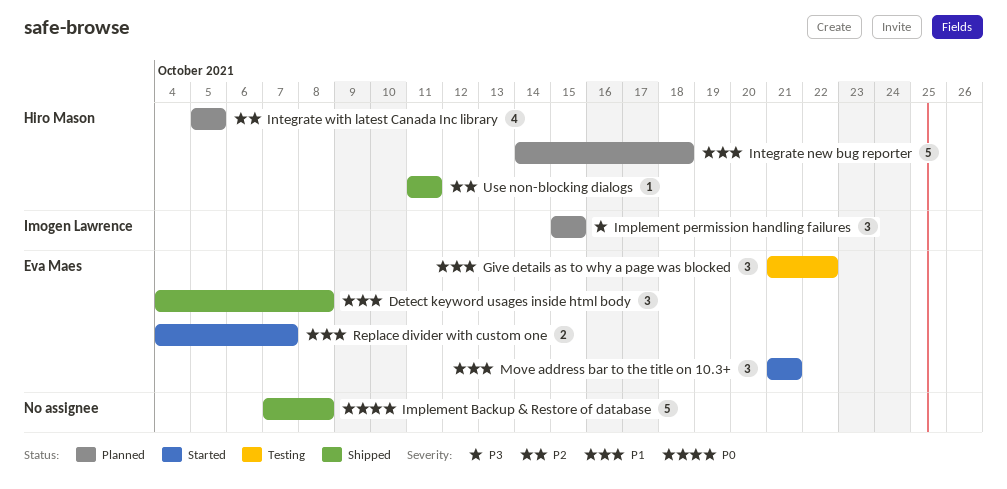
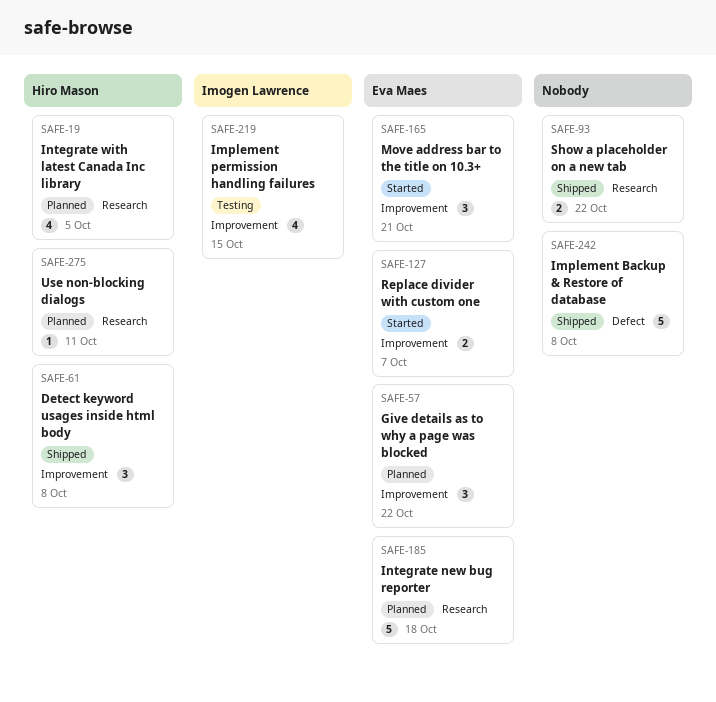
Detect keyword usages inside html body, owner: Eva Maes -> Hiro Mason
Give details as to why a page was blocked, status: Testing -> Planned
Implement permission handling failures, status: Planned -> Testing
Implement permission handling failures, estimate: 3 -> 4
Integrate new bug reporter, owner: Hiro Mason -> Eva Maes
Show a placeholder on a new tab: none -> present
Use non-blocking dialogs, status: Shipped -> Planned

